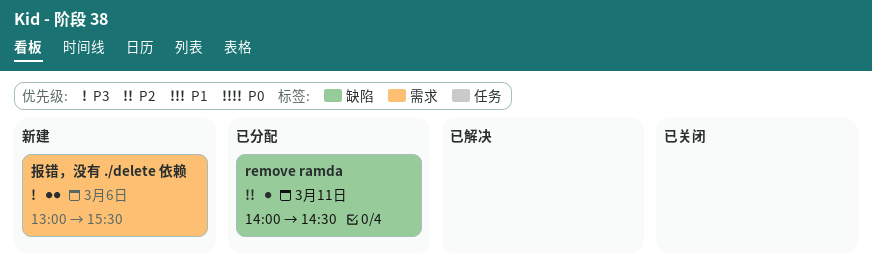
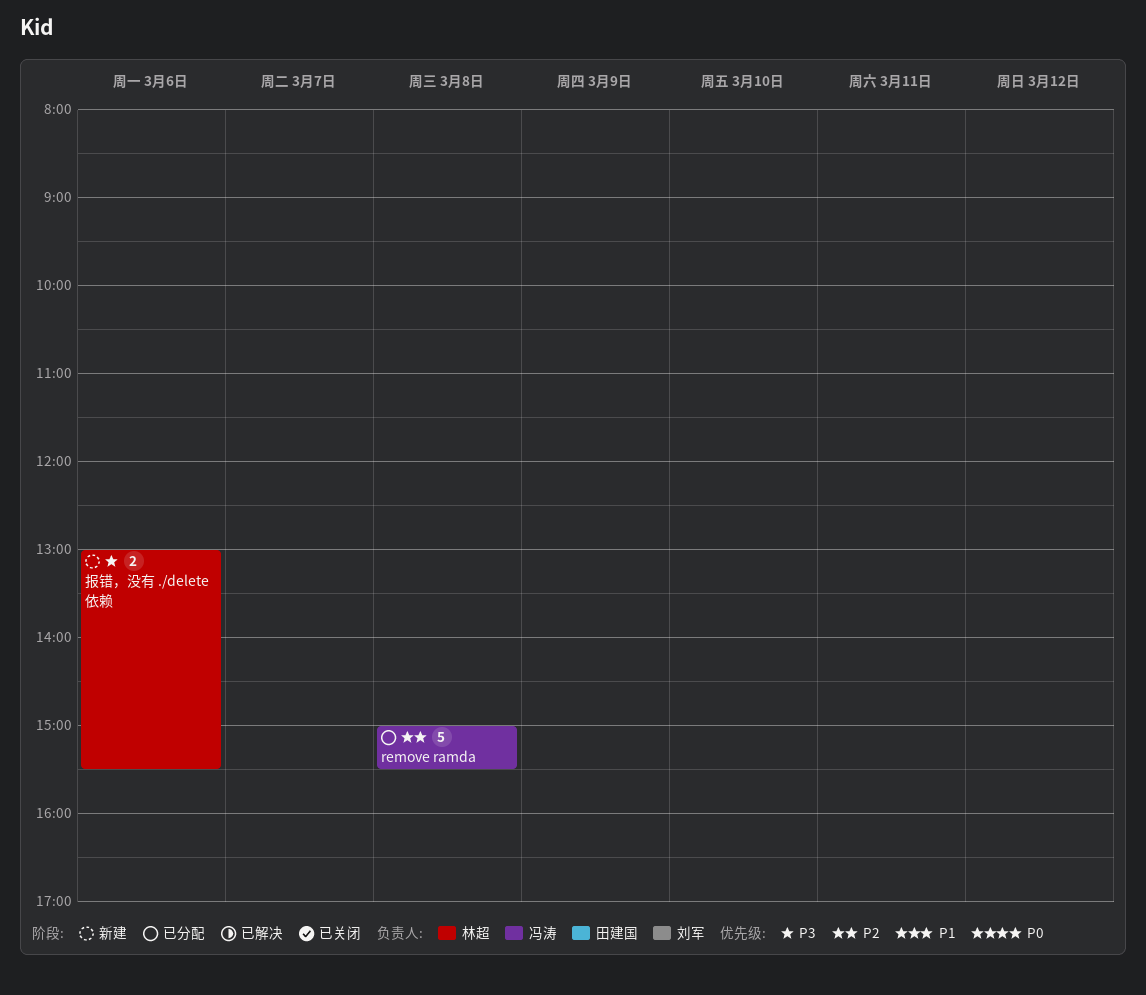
remove ramda, estimate: 1 -> 5
remove ramda, day: Mar 11 -> Mar 8
remove ramda, begins: 14:00 -> 15:00
remove ramda, ends: 14:30 -> 15:30

